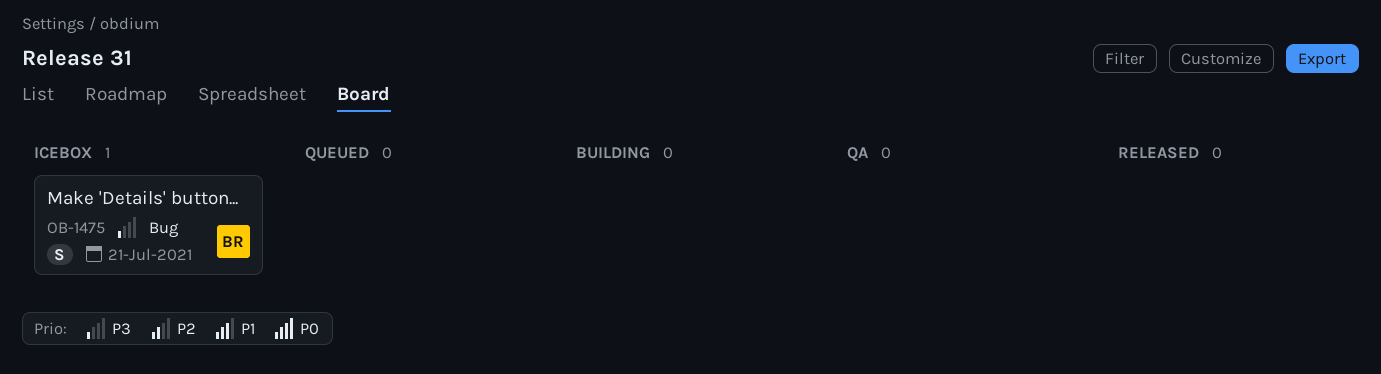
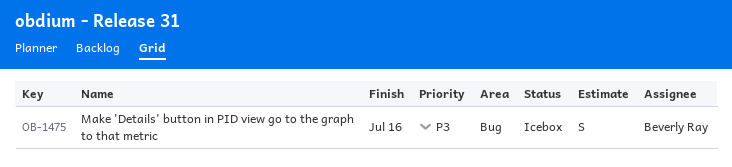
OB-1475, due: Jul 21 -> Jul 16

